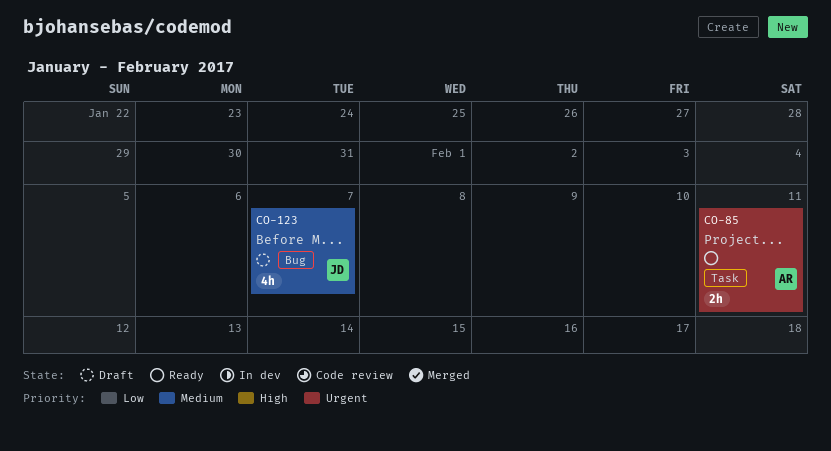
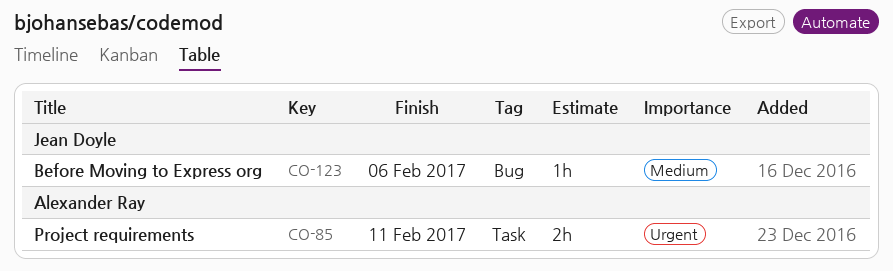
CO-123, estimate: 4h -> 1h
CO-123, due: Feb 7 -> Feb 6

